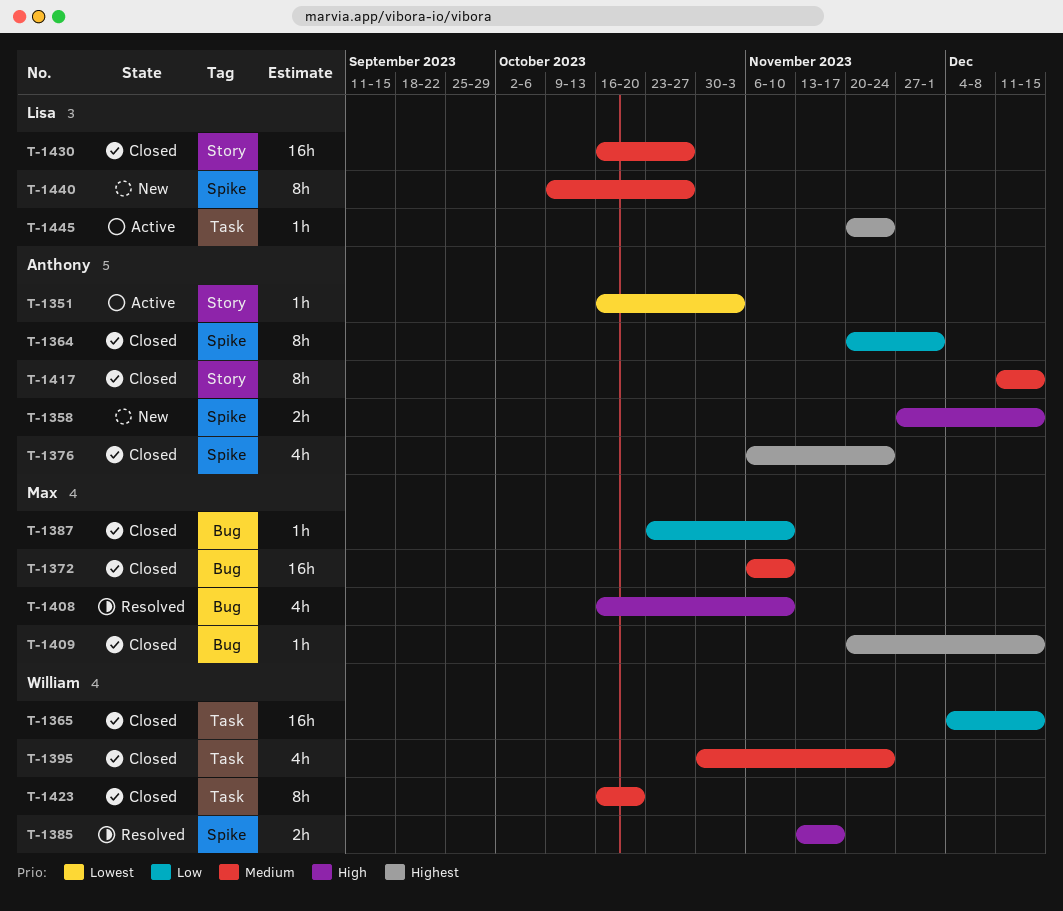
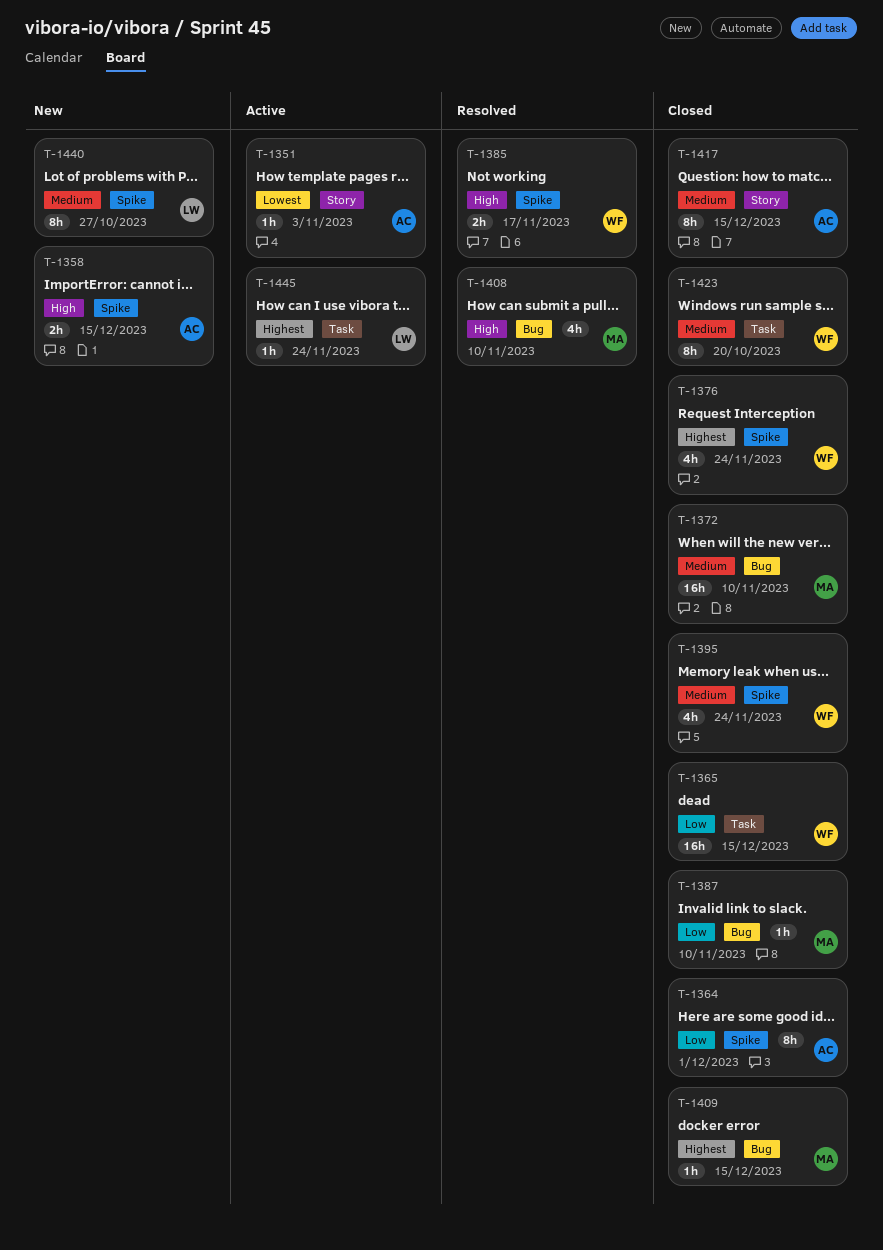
T-1376, owner: Anthony -> William
T-1395, label: Task -> Spike
T-1430: present -> none

